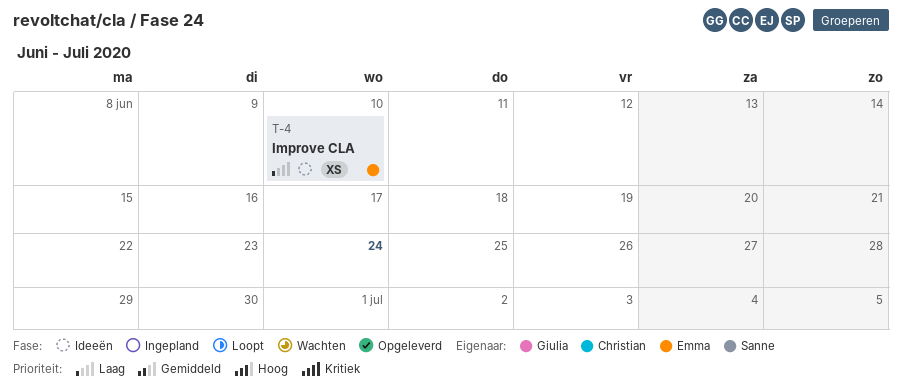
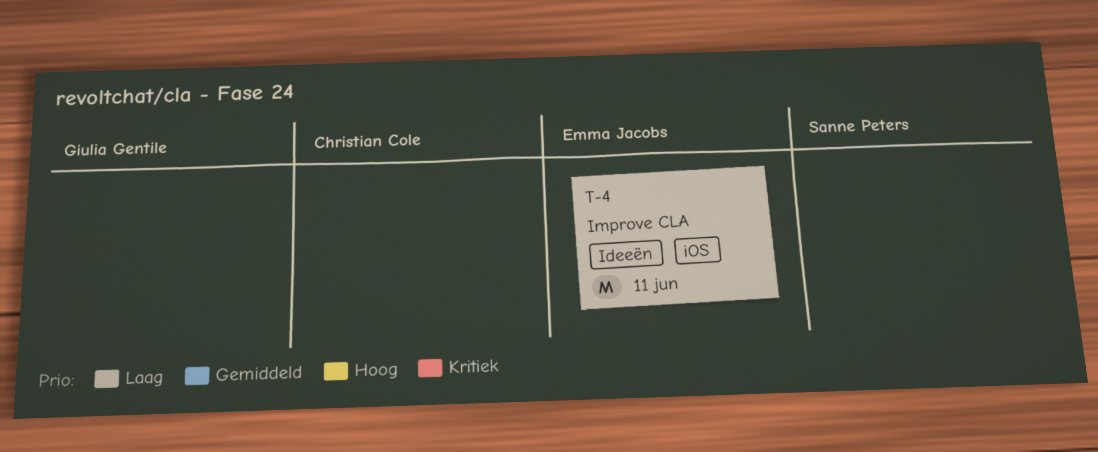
T-4, estimate: XS -> M
T-4, due: Jun 10 -> Jun 11

